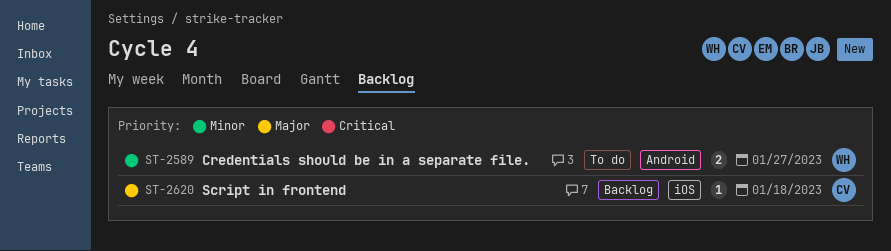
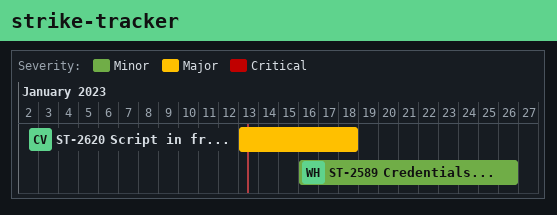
ST-2589, due: Jan 27 -> Jan 26

